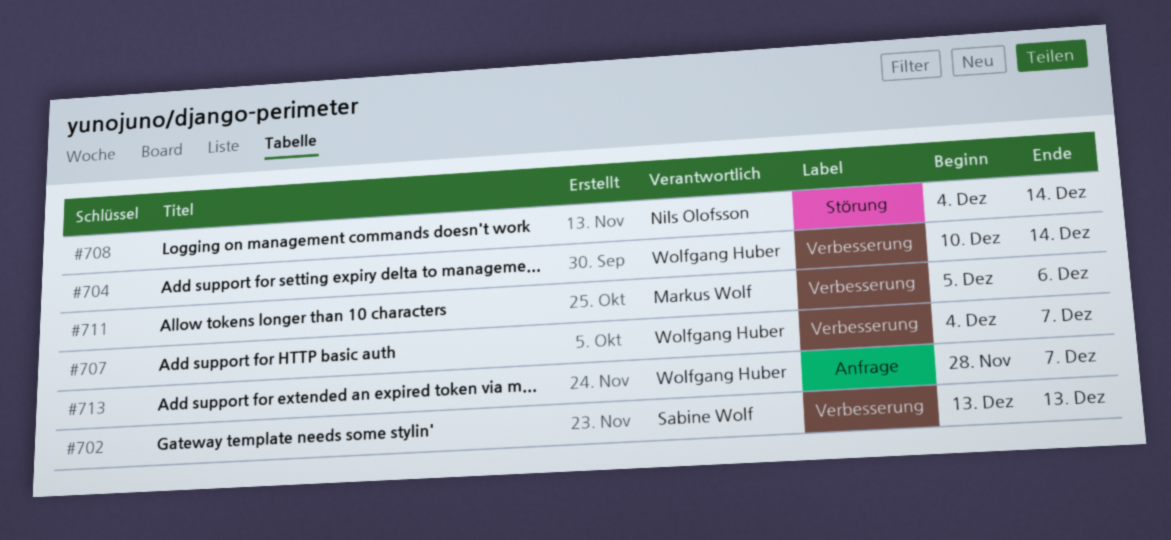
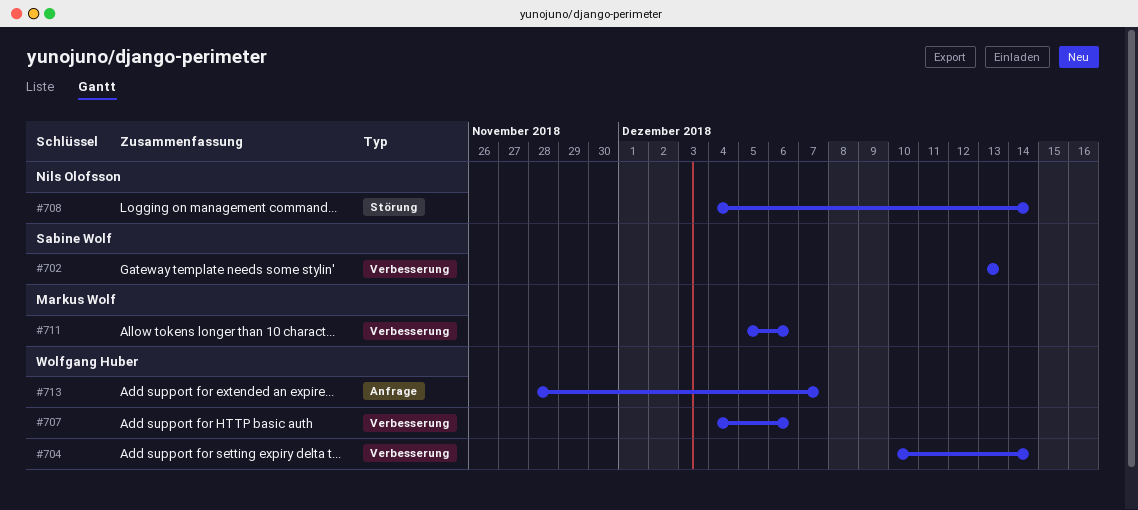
#707, due: Dec 7 -> Dec 6

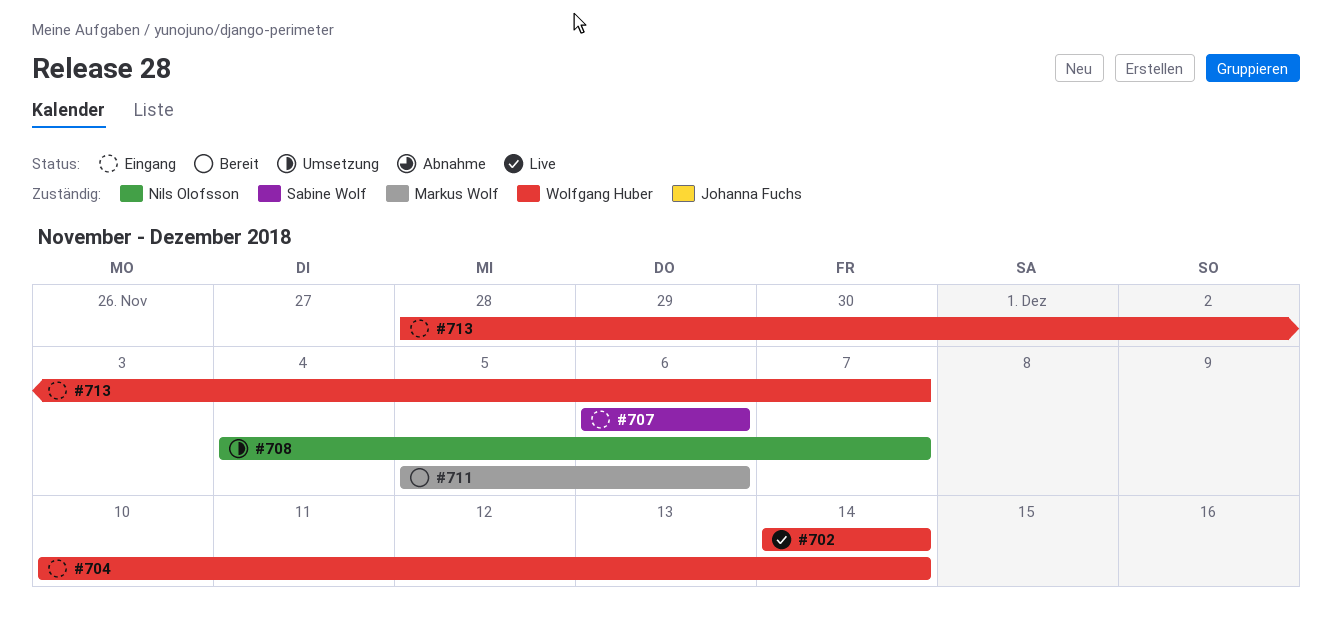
#702, owner: Sabine Wolf -> Wolfgang Huber
#702, start: Dec 13 -> Dec 14
#702, due: Dec 13 -> Dec 14
#707, owner: Wolfgang Huber -> Sabine Wolf
#707, start: Dec 4 -> Dec 6
#708, due: Dec 14 -> Dec 7

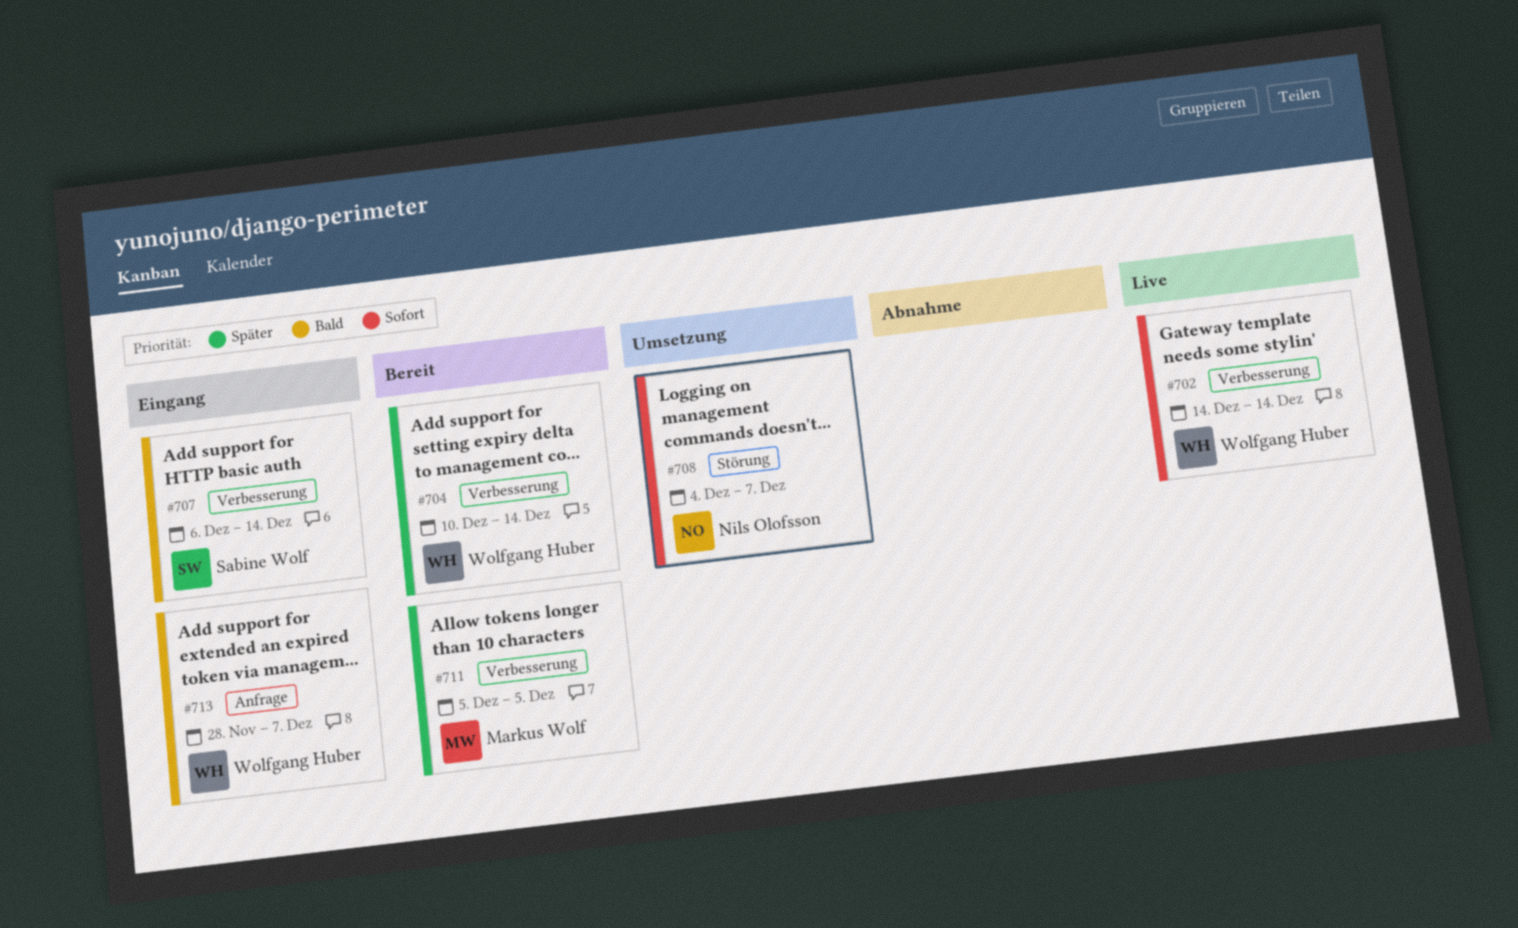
#704, status: Eingang -> Bereit
#707, due: Dec 6 -> Dec 14
#711, due: Dec 6 -> Dec 5

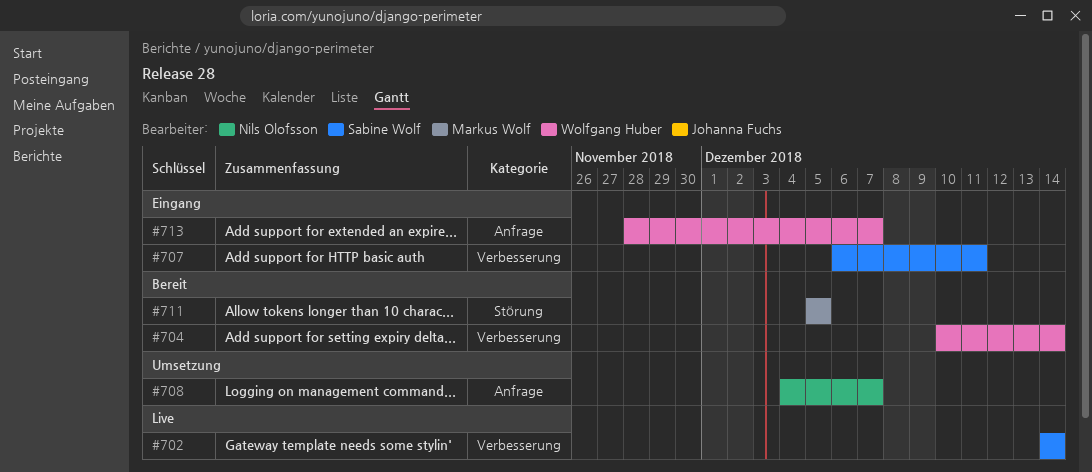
#702, owner: Wolfgang Huber -> Sabine Wolf
#707, due: Dec 14 -> Dec 11
#708, label: Störung -> Anfrage
#711, label: Verbesserung -> Störung

